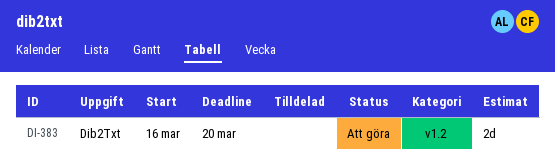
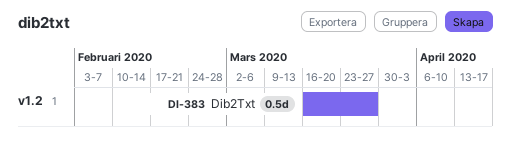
DI-383, estimate: 2d -> 0.5d
DI-383, due: Mar 20 -> Mar 27

